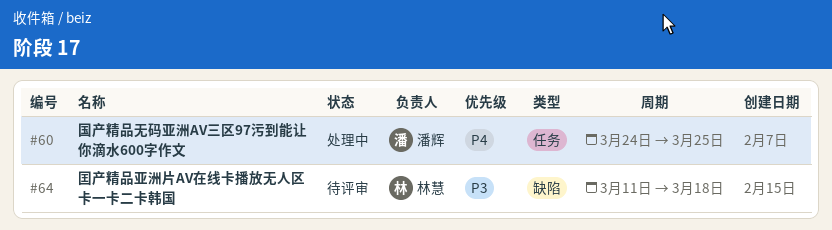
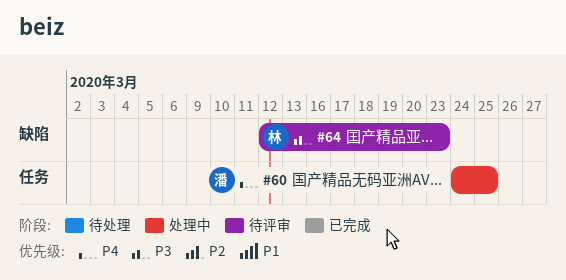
#64, start: Mar 11 -> Mar 12
#64, due: Mar 18 -> Mar 23

